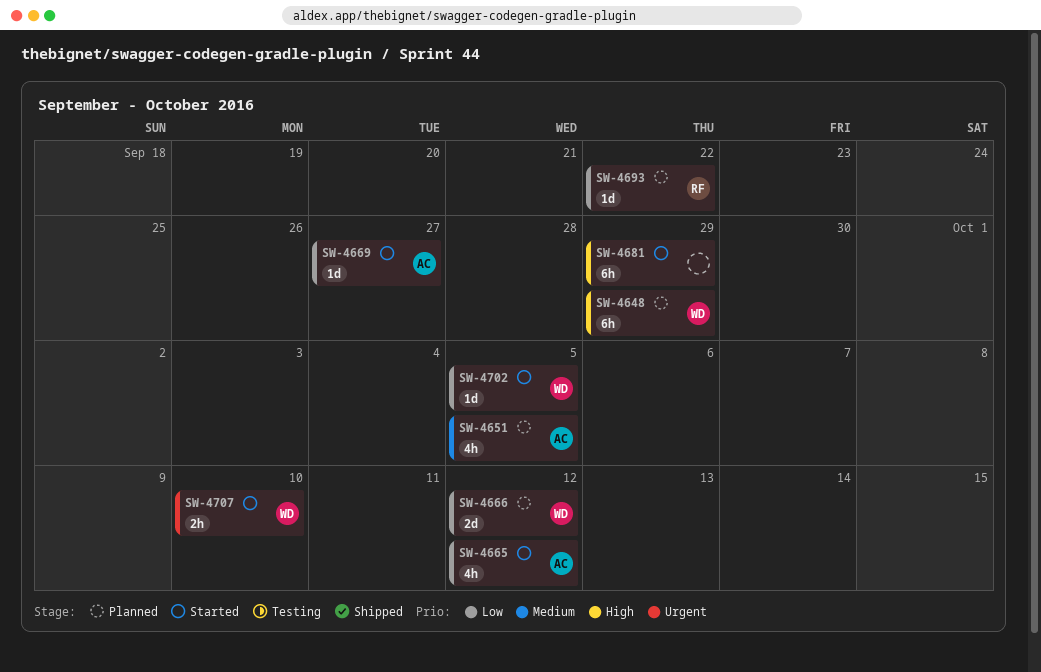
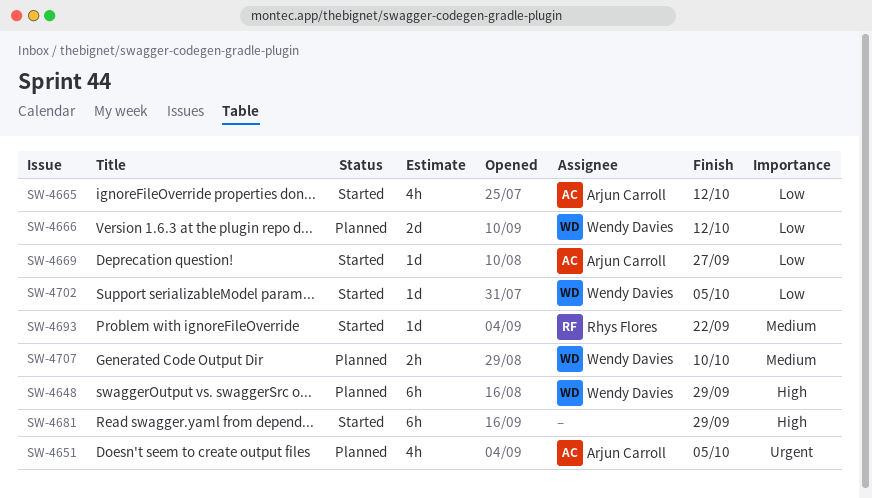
SW-4651, priority: Medium -> Urgent
SW-4693, status: Planned -> Started
SW-4693, priority: Low -> Medium
SW-4707, status: Started -> Planned
SW-4707, priority: Urgent -> Medium

